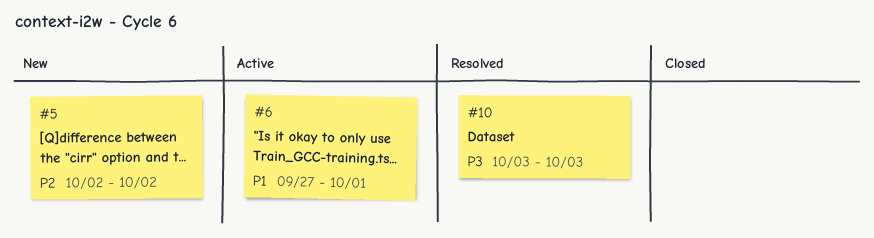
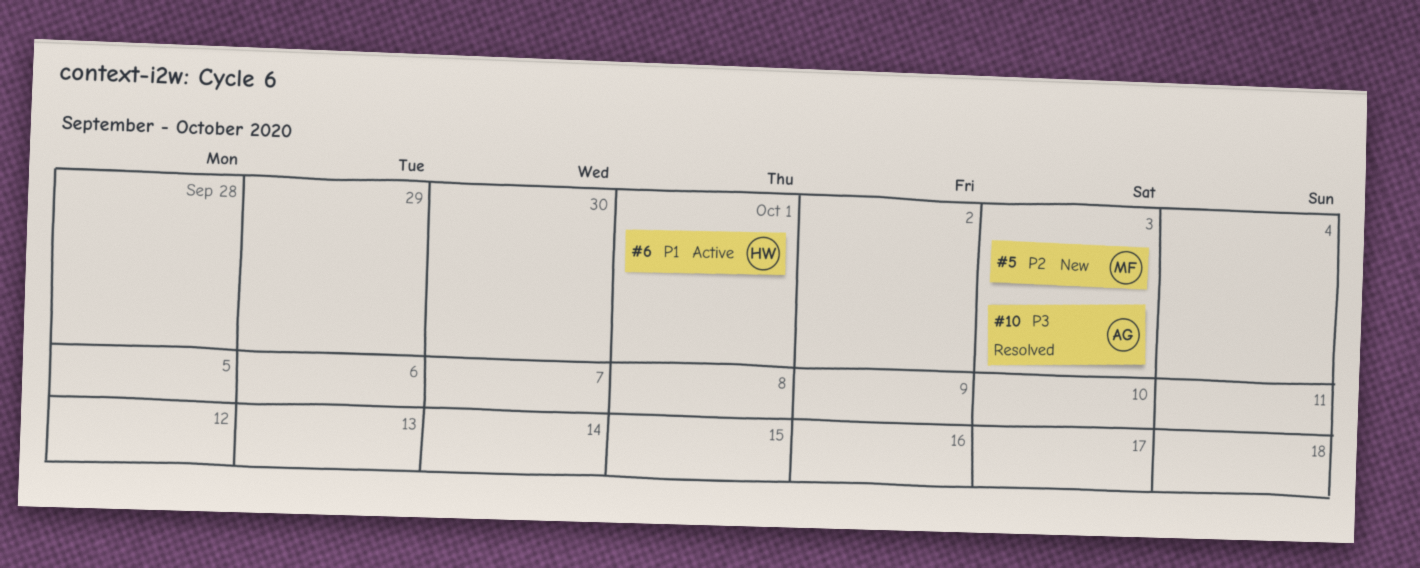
#5, due: Oct 2 -> Oct 3

